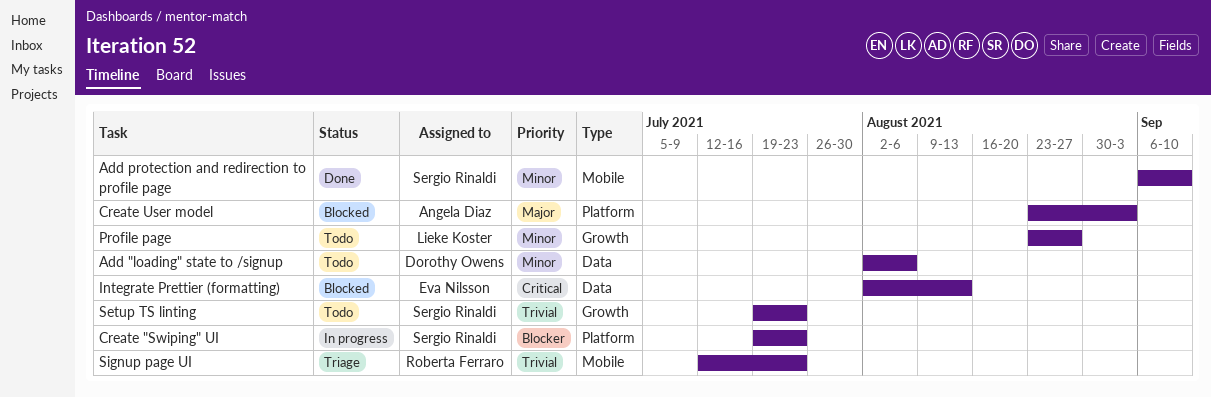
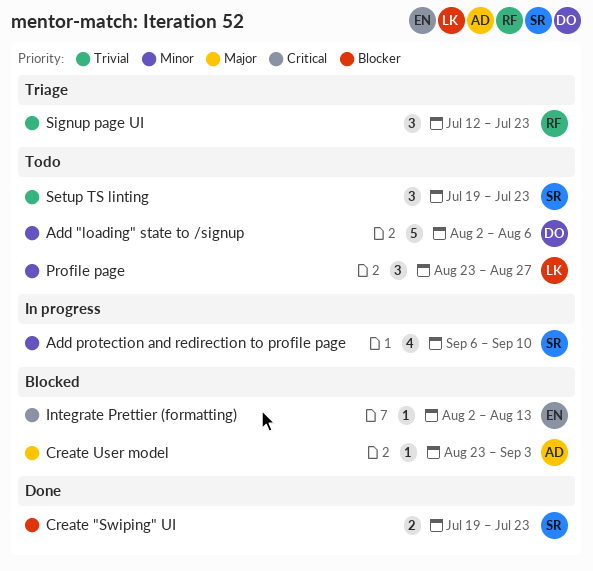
Add protection and redirection to profile page, status: Done -> In progress
Create "Swiping" UI, status: In progress -> Done

